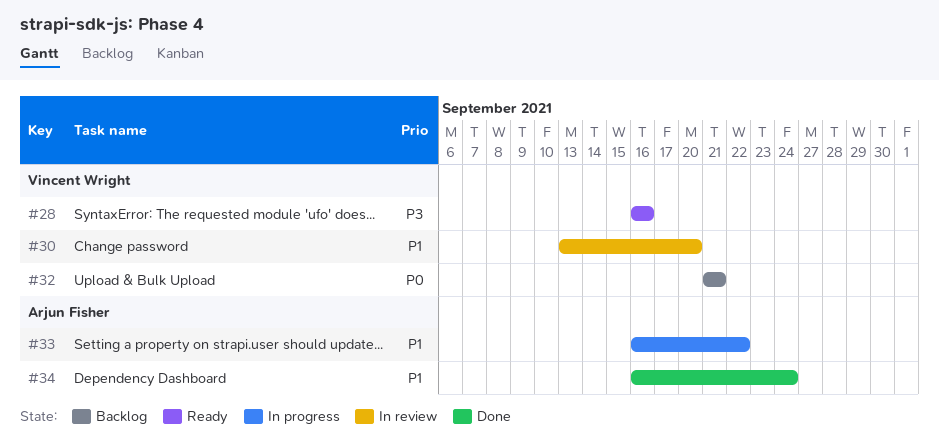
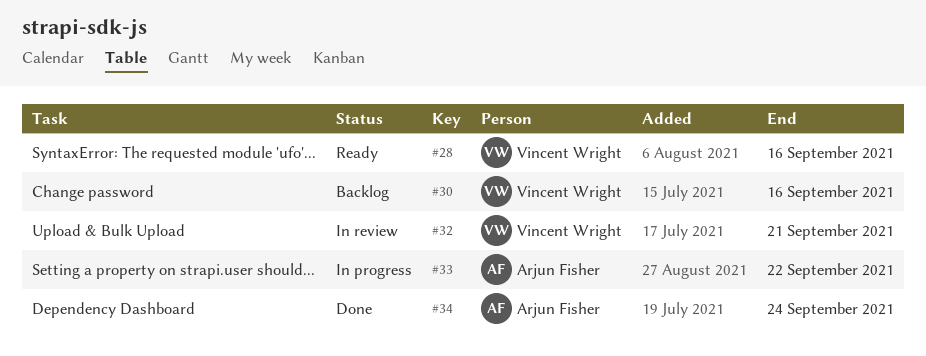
#30, status: In review -> Backlog
#30, due: Sep 20 -> Sep 16
#32, status: Backlog -> In review

